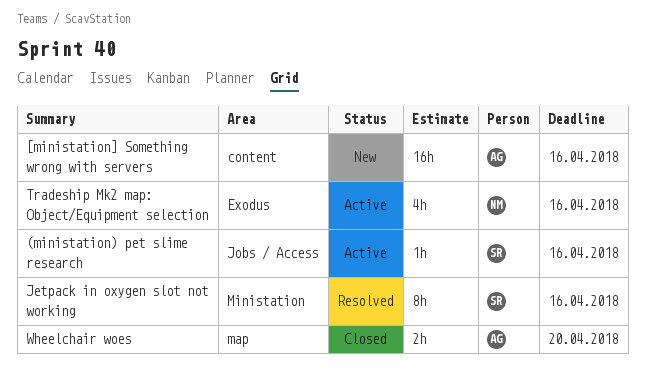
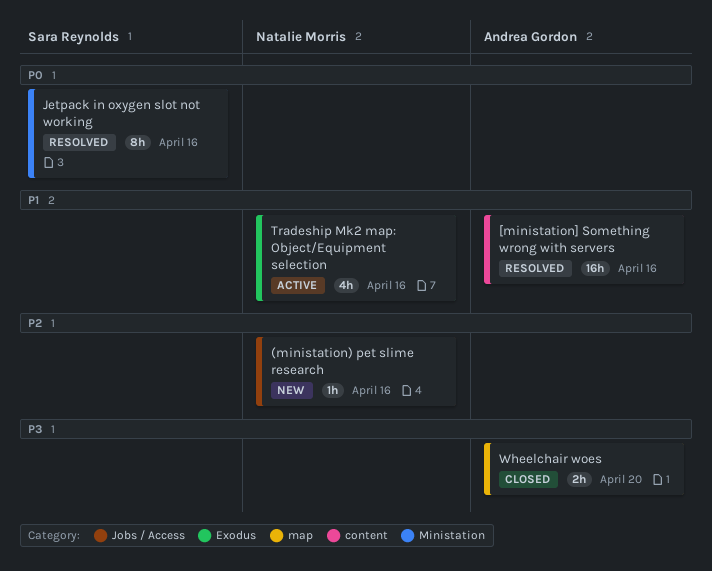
(ministation) pet slime research, status: Active -> New
(ministation) pet slime research, owner: Sara Reynolds -> Natalie Morris
[ministation] Something wrong with servers, status: New -> Resolved

